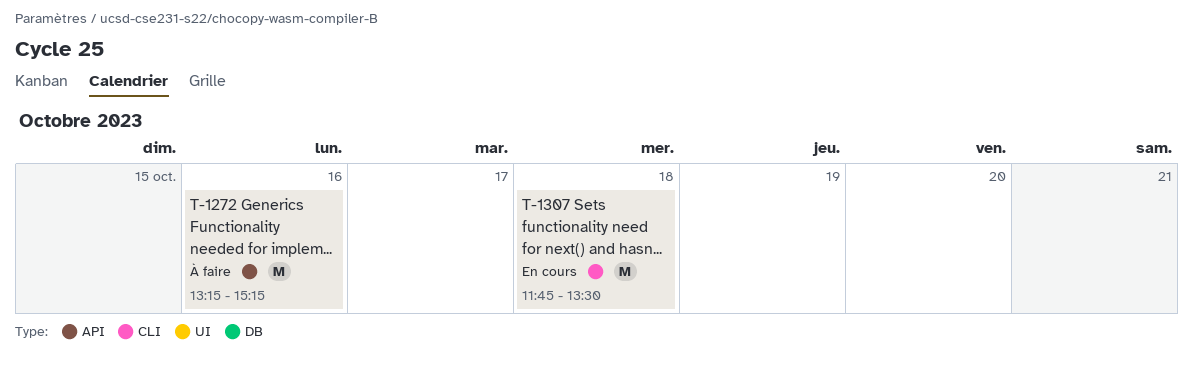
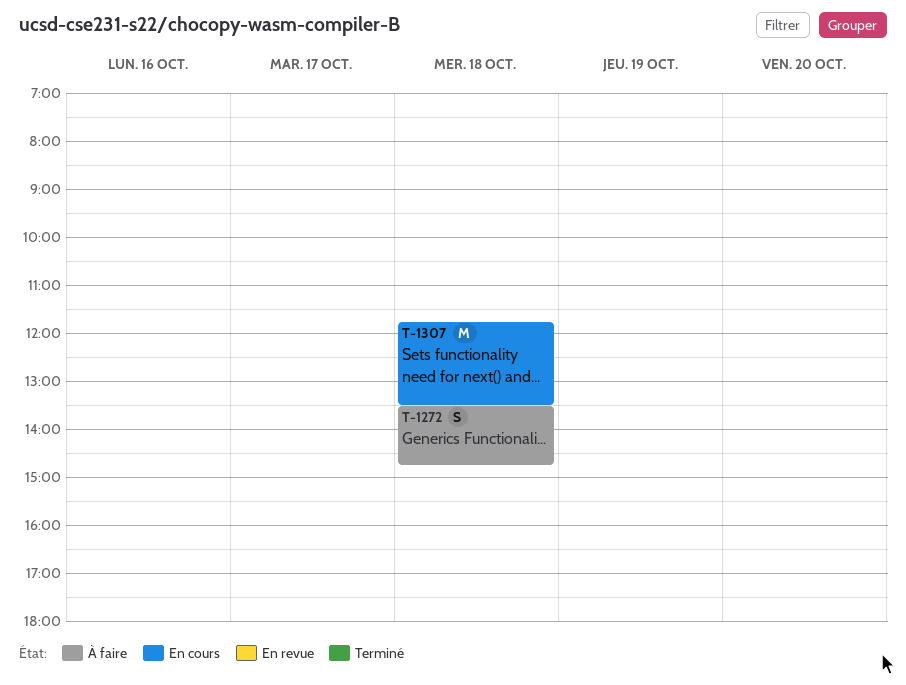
T-1272, estimate: M -> S
T-1272, day: Oct 16 -> Oct 18
T-1272, begins: 13:15 -> 13:30
T-1272, ends: 15:15 -> 14:45

